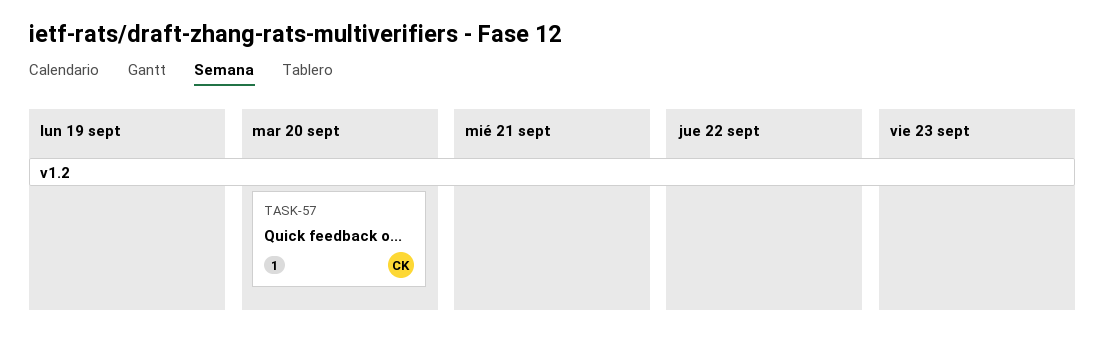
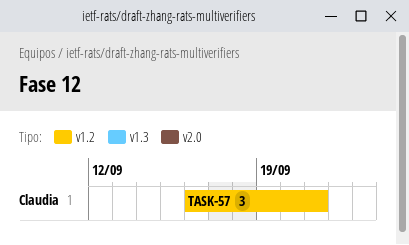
TASK-57, estimate: 1 -> 3
TASK-57, due: Sep 20 -> Sep 21

